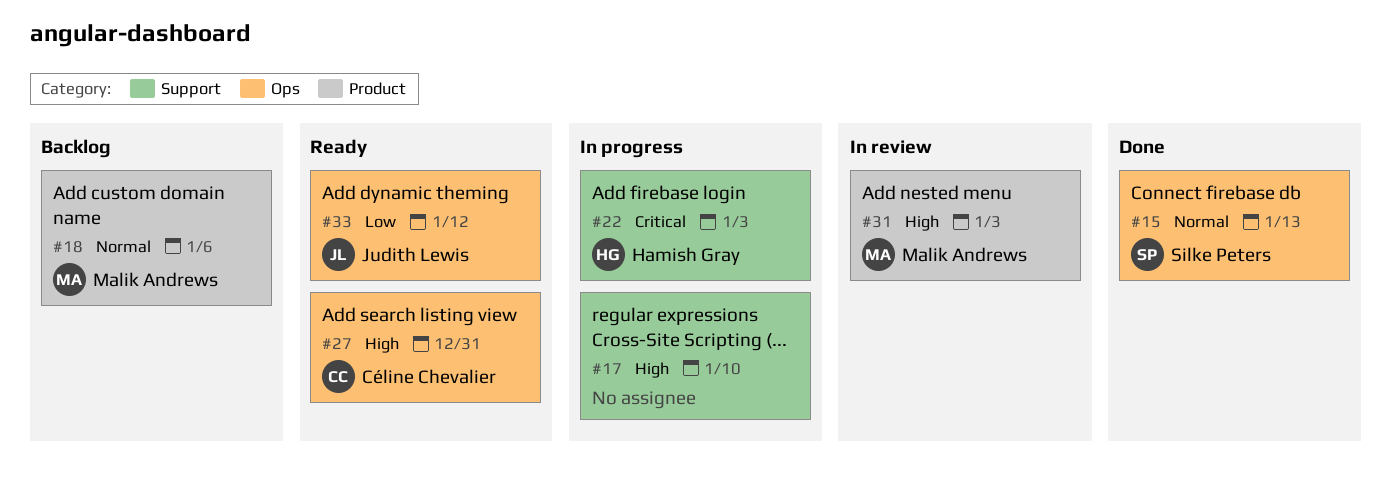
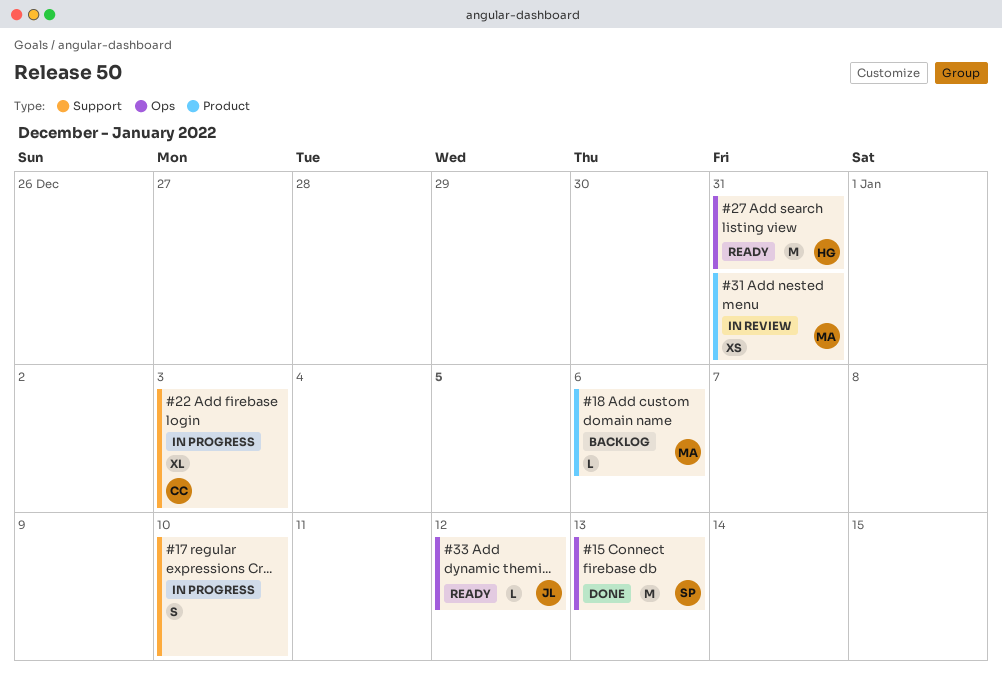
#22, owner: Hamish Gray -> Céline Chevalier
#27, owner: Céline Chevalier -> Hamish Gray
#31, due: Jan 3 -> Dec 31

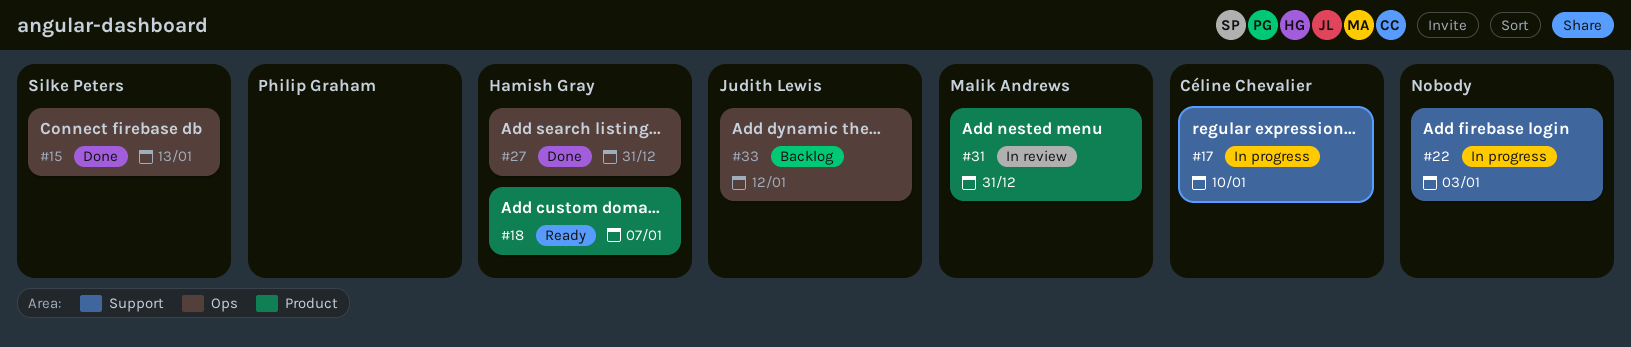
#17, owner: none -> Céline Chevalier
#18, status: Backlog -> Ready
#18, owner: Malik Andrews -> Hamish Gray
#18, due: Jan 6 -> Jan 7
#22, owner: Céline Chevalier -> none
#27, status: Ready -> Done
#33, status: Ready -> Backlog

